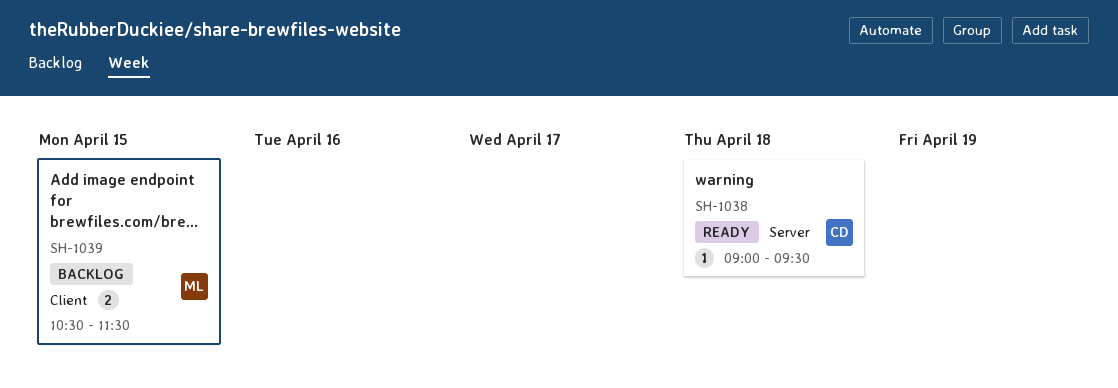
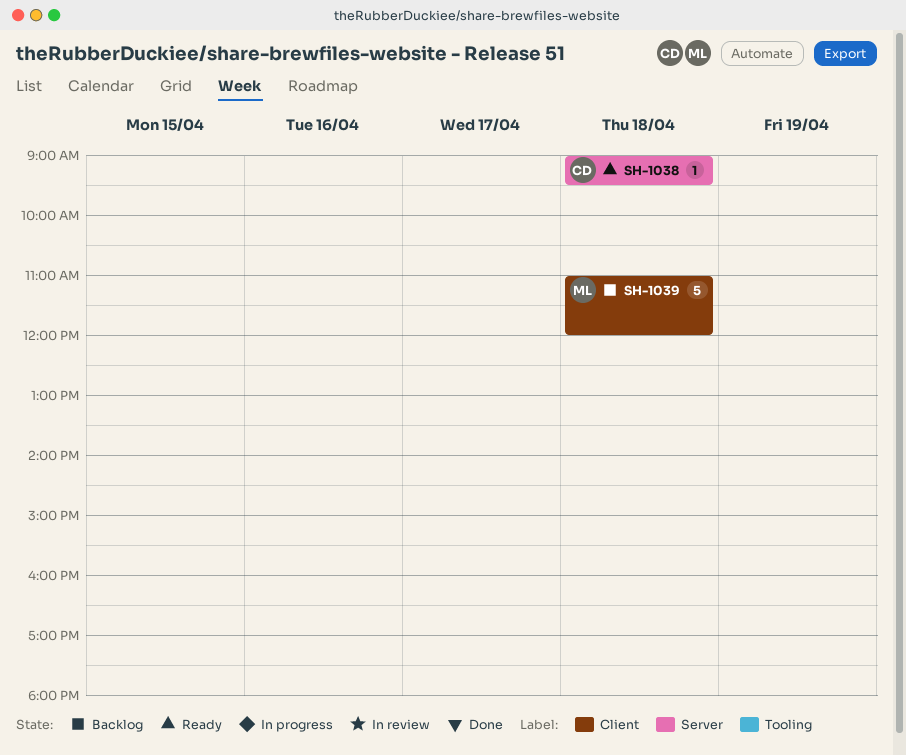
SH-1039, estimate: 2 -> 5
SH-1039, day: Apr 15 -> Apr 18
SH-1039, begins: 10:30 -> 11:00
SH-1039, ends: 11:30 -> 12:00

